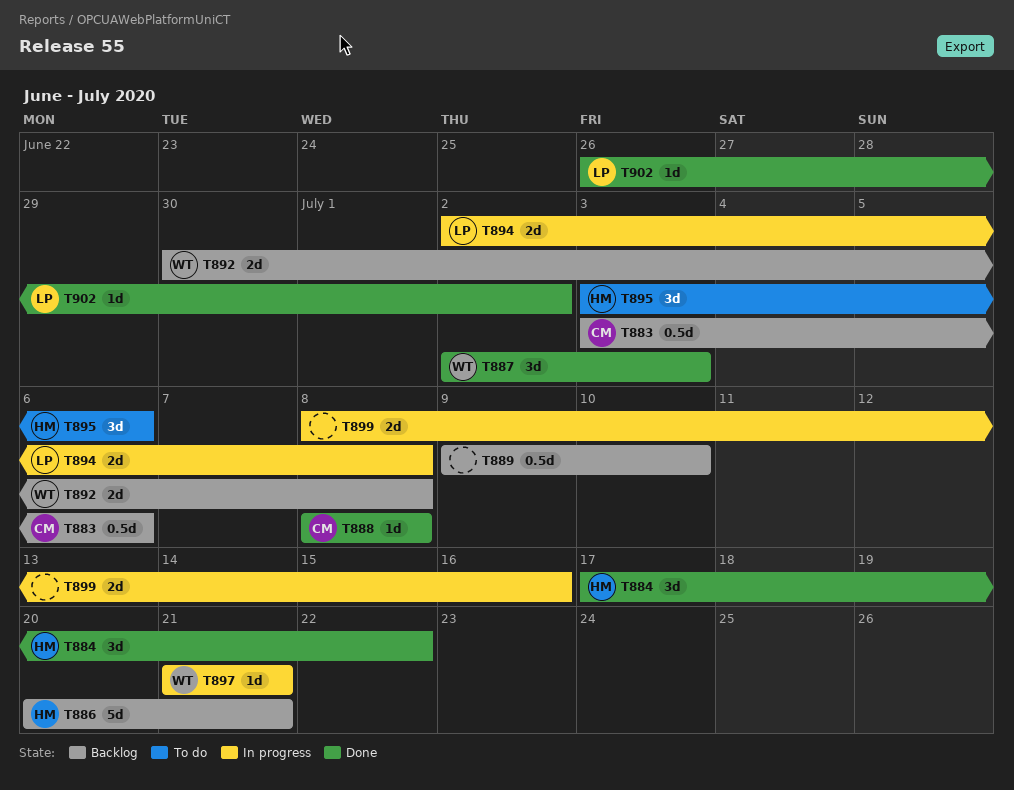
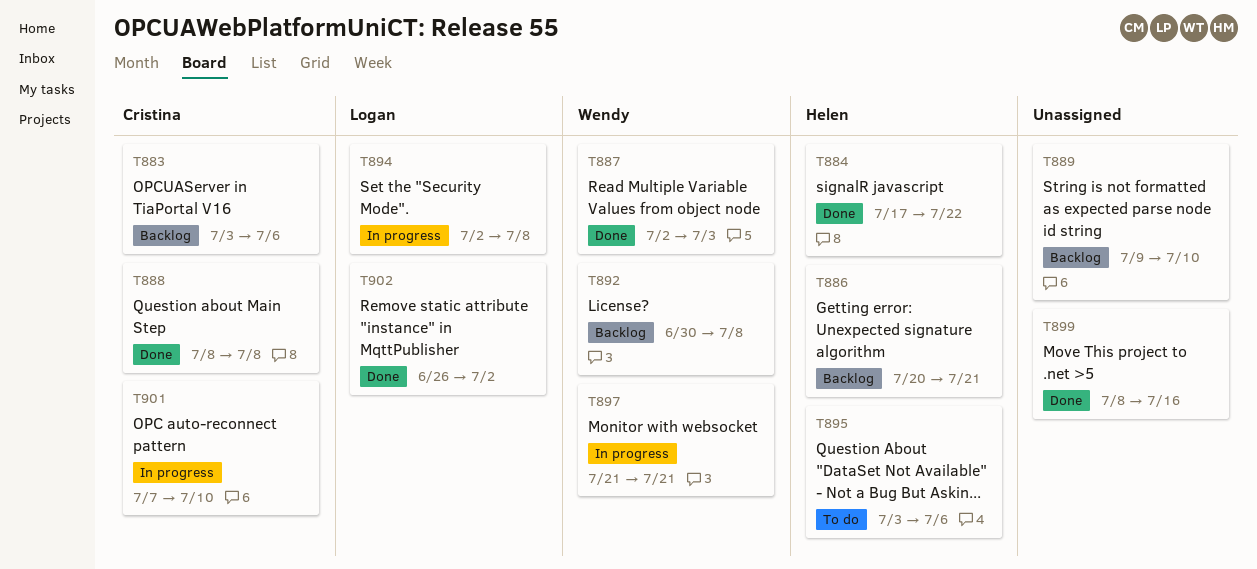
T899, status: In progress -> Done
T901: none -> present

